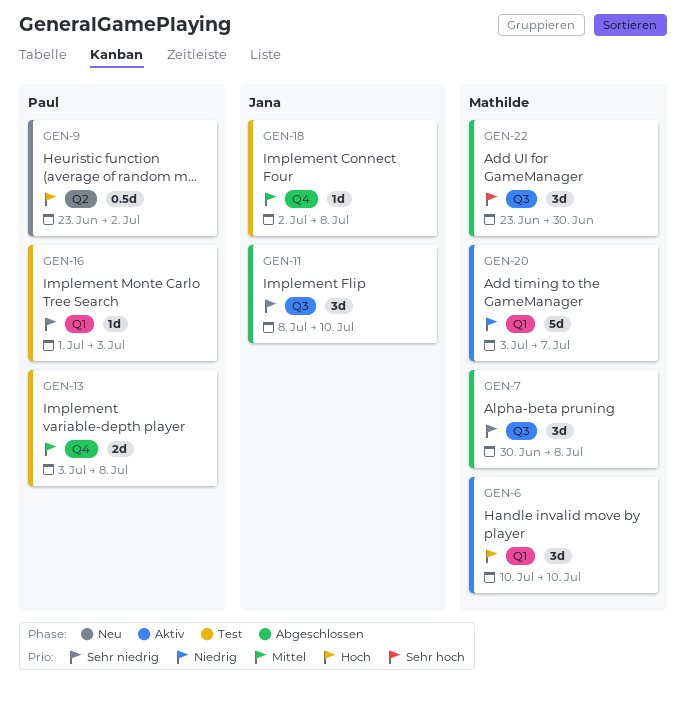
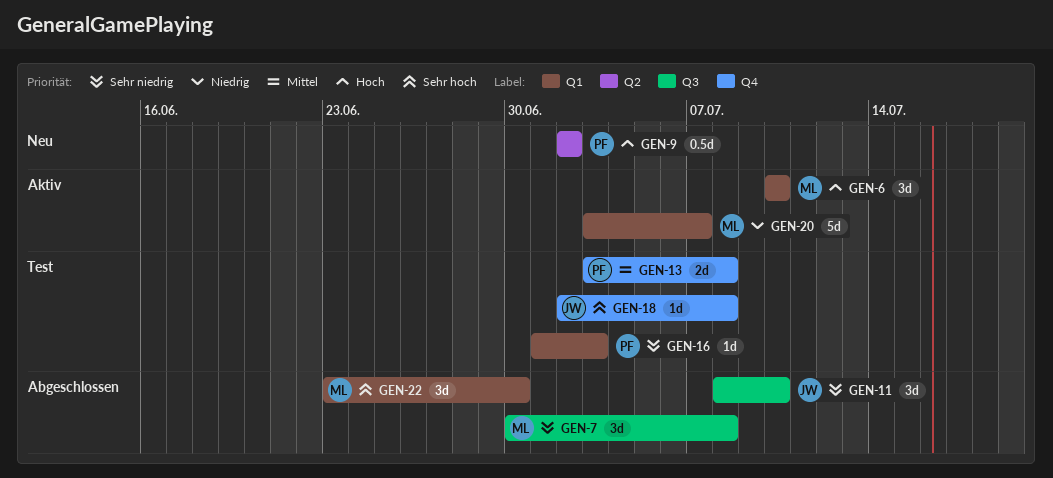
GEN-9, start: Jun 23 -> Jul 2
GEN-18, priority: Mittel -> Sehr hoch
GEN-22, label: Q3 -> Q1

